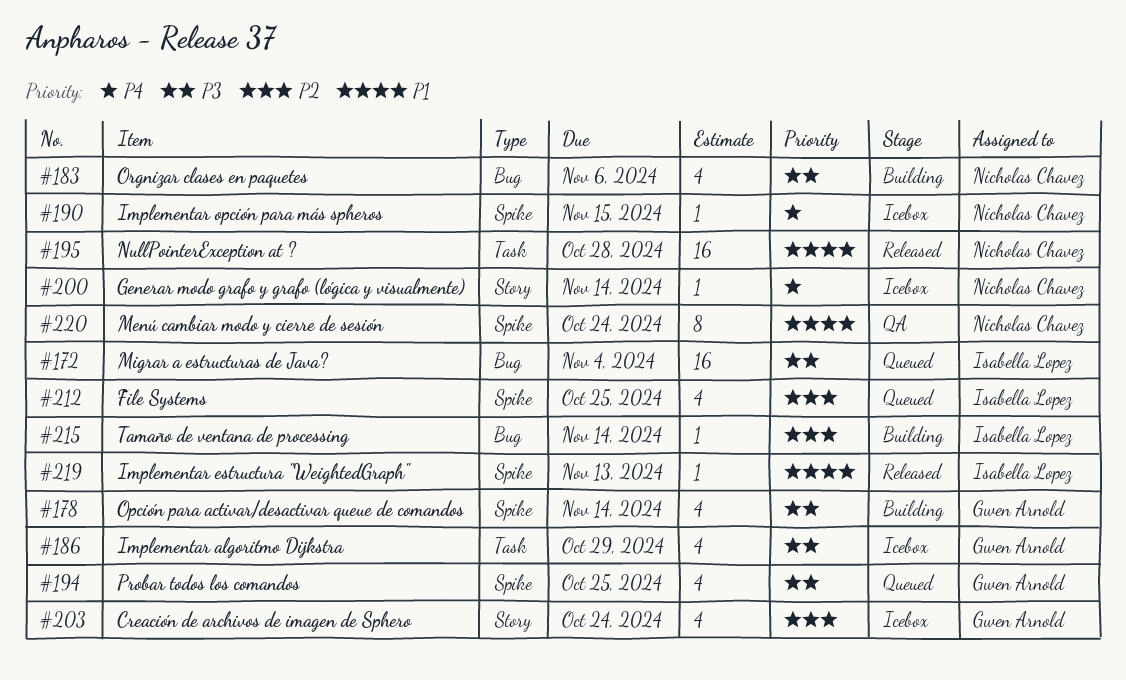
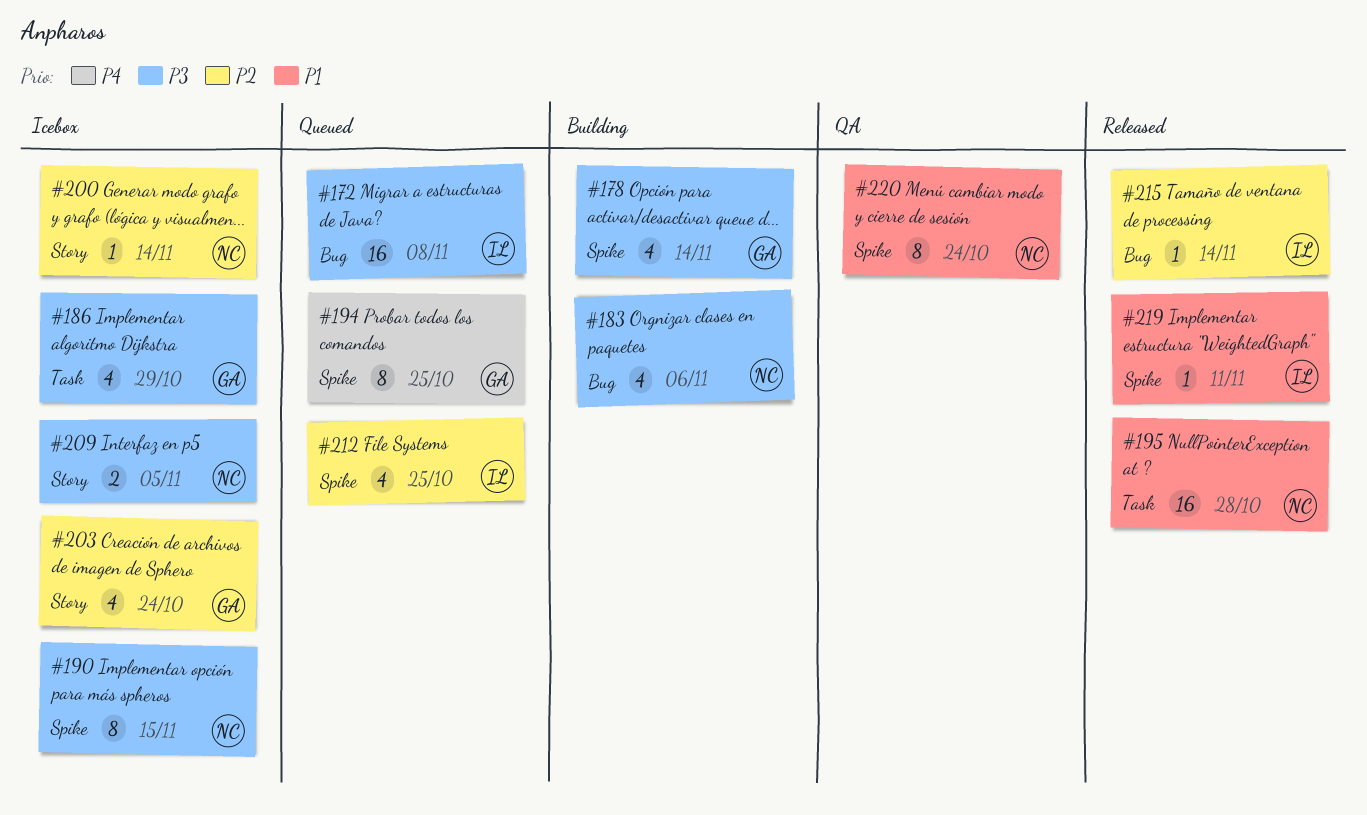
#172, due: Nov 4 -> Nov 8
#190, priority: P4 -> P3
#190, estimate: 1 -> 8
#194, priority: P3 -> P4
#194, estimate: 4 -> 8
#200, priority: P4 -> P2
#209: none -> present
#215, status: Building -> Released
#219, due: Nov 13 -> Nov 11

